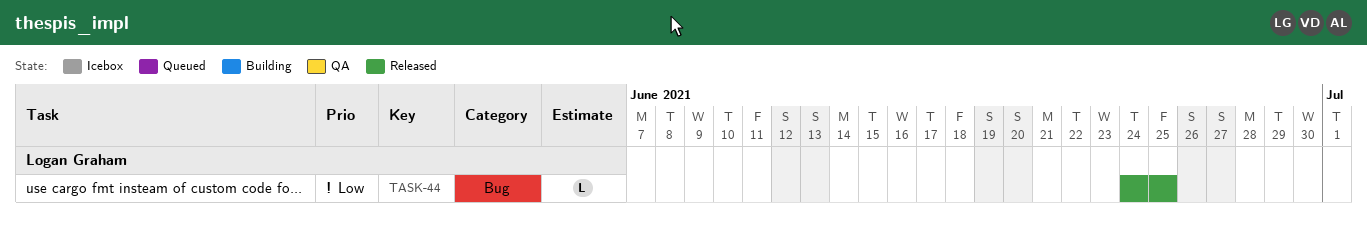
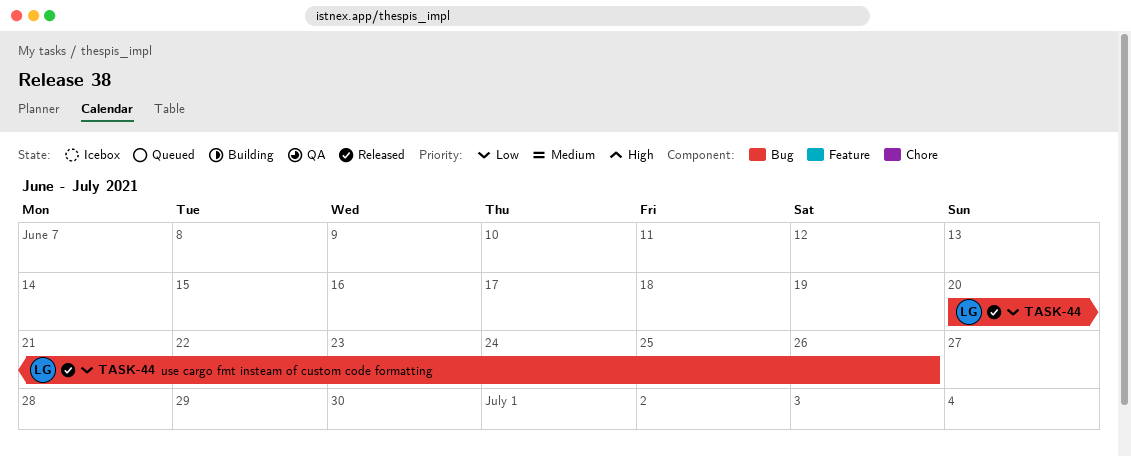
TASK-44, start: Jun 24 -> Jun 20
TASK-44, due: Jun 25 -> Jun 26

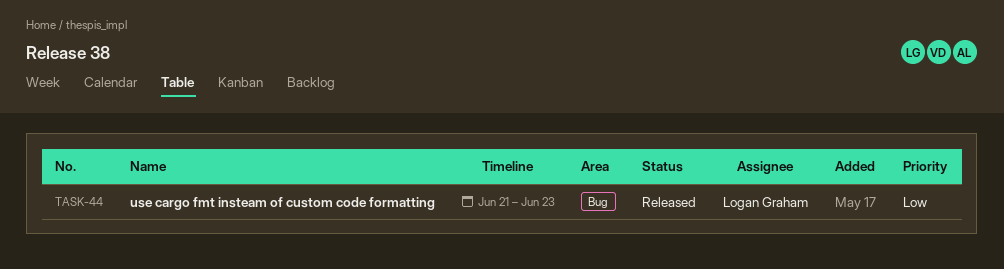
TASK-44, start: Jun 20 -> Jun 21
TASK-44, due: Jun 26 -> Jun 23

